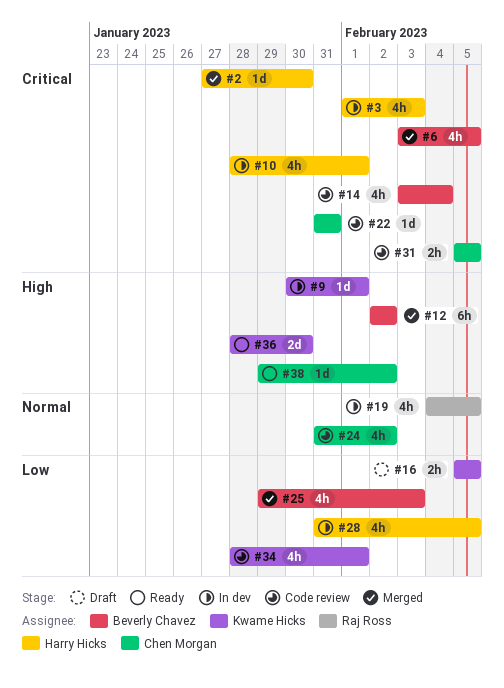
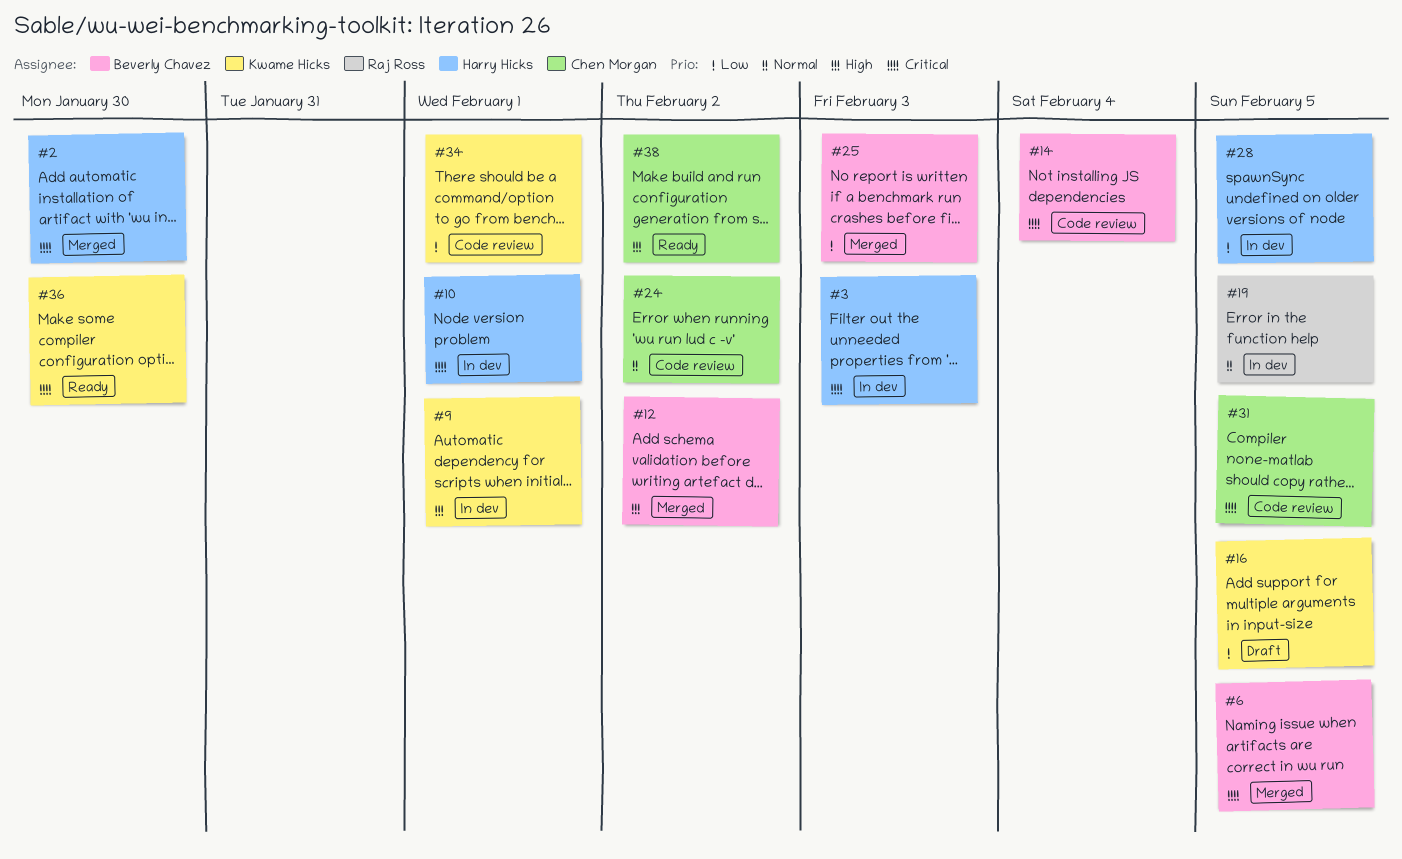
#22: present -> none
#36, priority: High -> Critical

